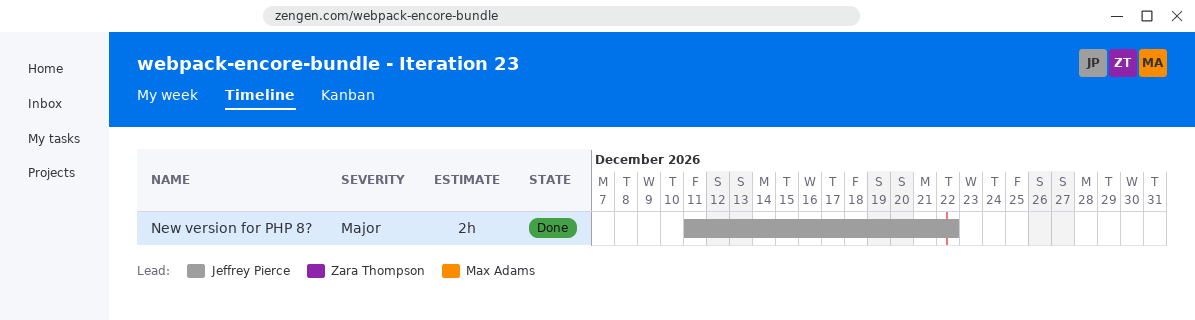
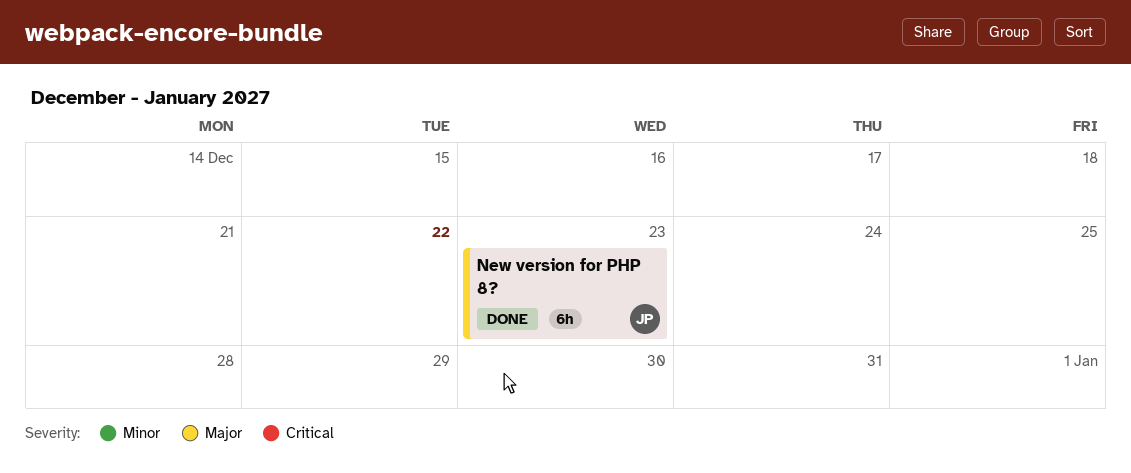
New version for PHP 8?, estimate: 2h -> 6h
New version for PHP 8?, due: Dec 22 -> Dec 23

